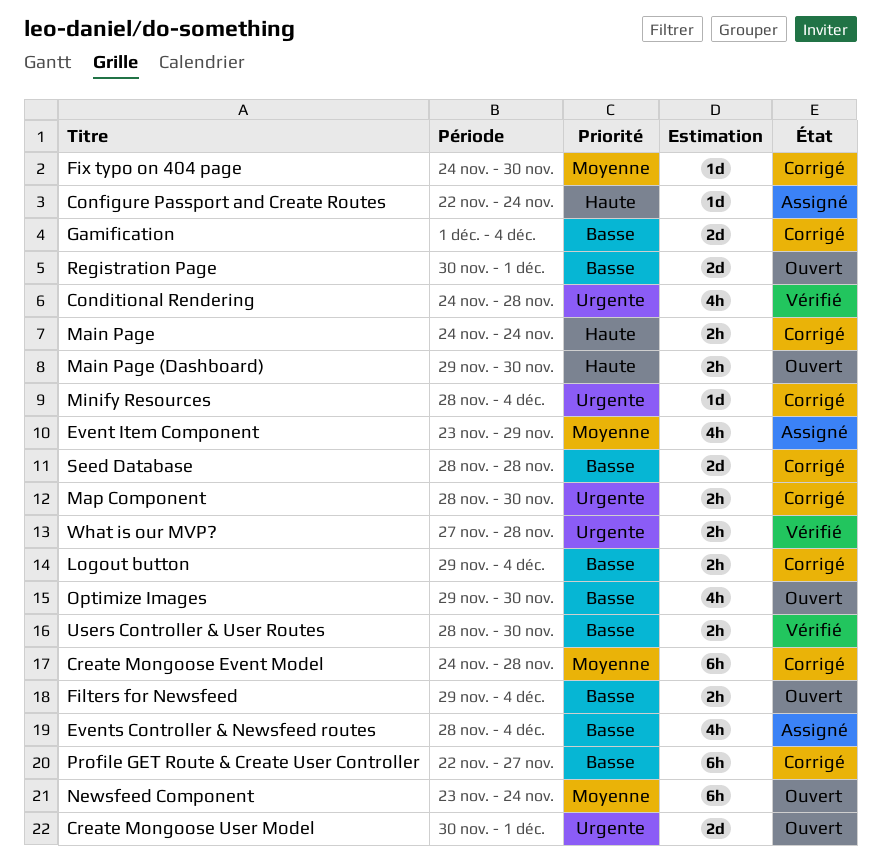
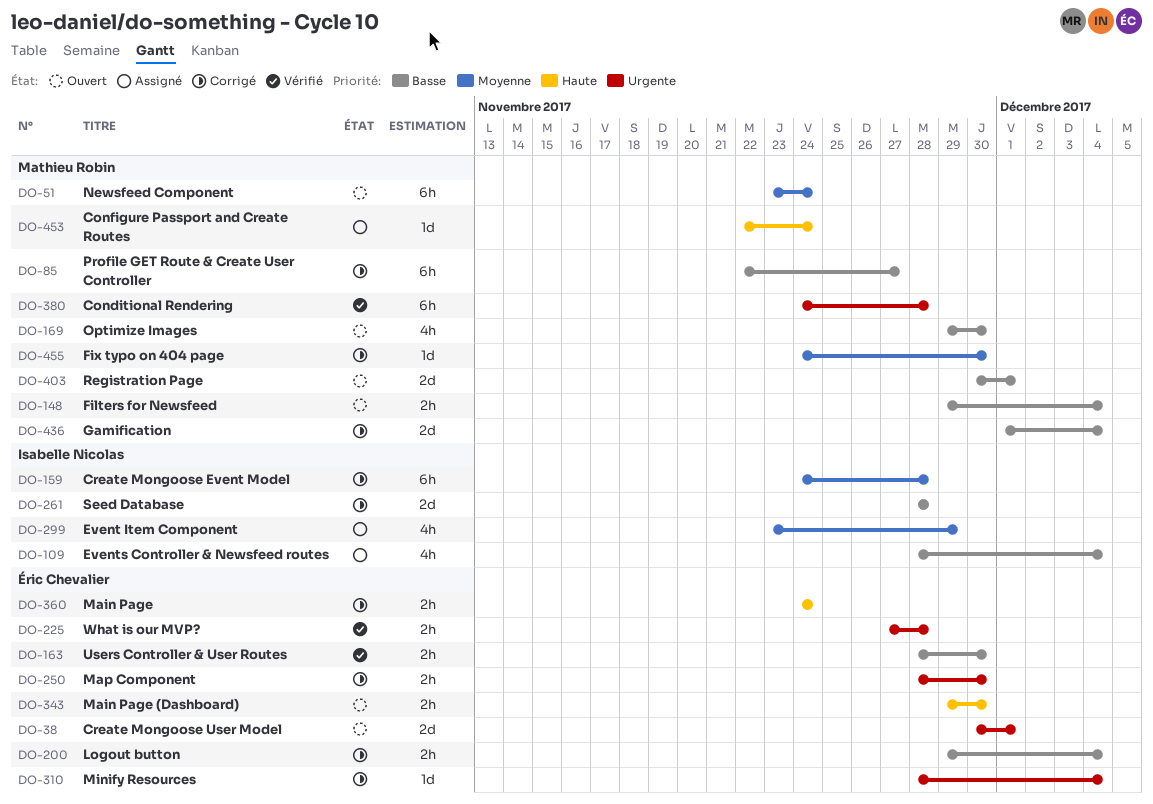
Conditional Rendering, estimate: 4h -> 6h

